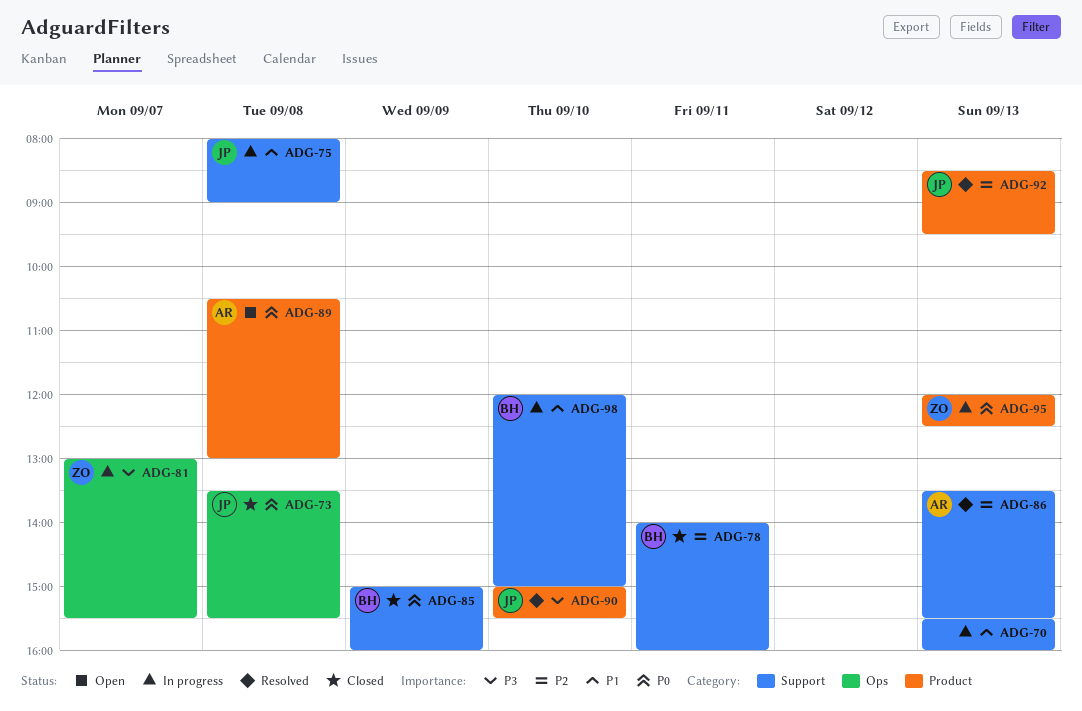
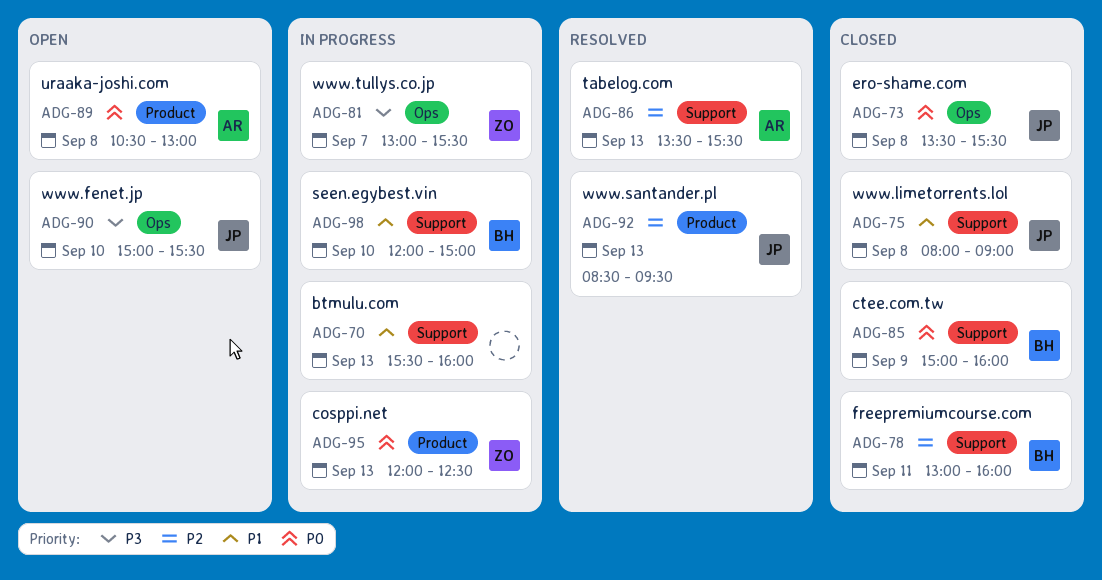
ADG-75, status: In progress -> Closed
ADG-78, begins: 14:00 -> 13:00
ADG-90, status: Resolved -> Open
ADG-90, label: Product -> Ops

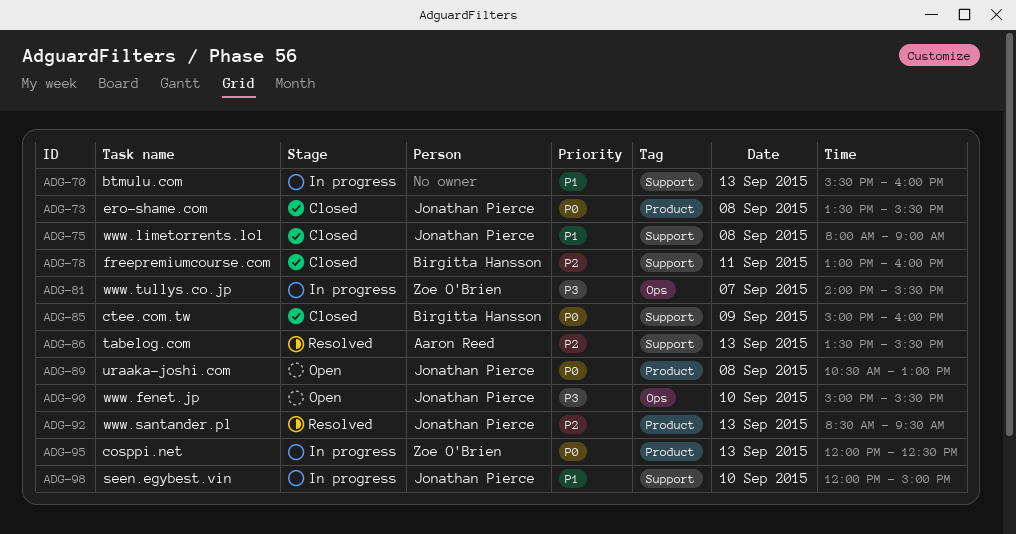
ADG-73, label: Ops -> Product
ADG-81, begins: 13:00 -> 14:00
ADG-89, owner: Aaron Reed -> Jonathan Pierce
ADG-98, owner: Birgitta Hansson -> Jonathan Pierce

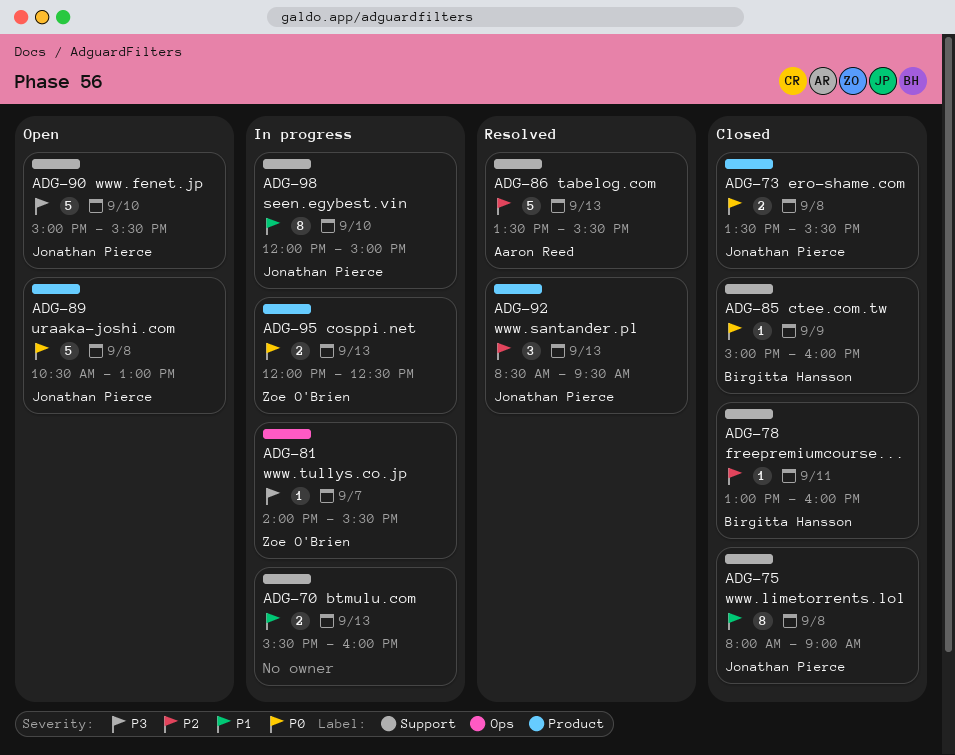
ADG-90, label: Ops -> Support

